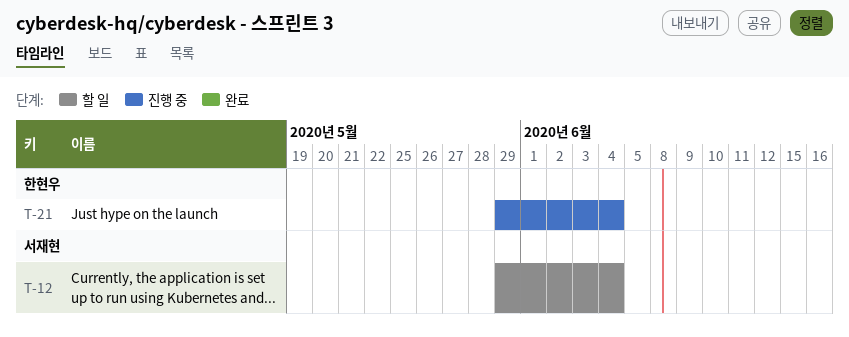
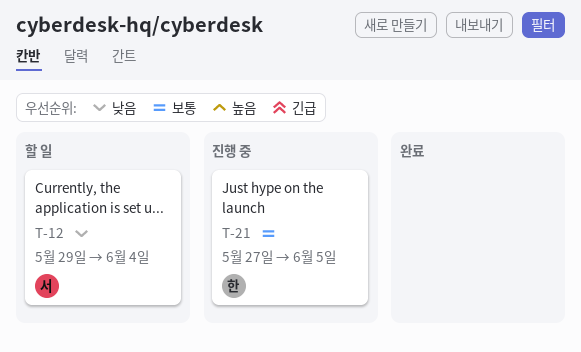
T-21, start: May 29 -> May 27
T-21, due: Jun 4 -> Jun 5

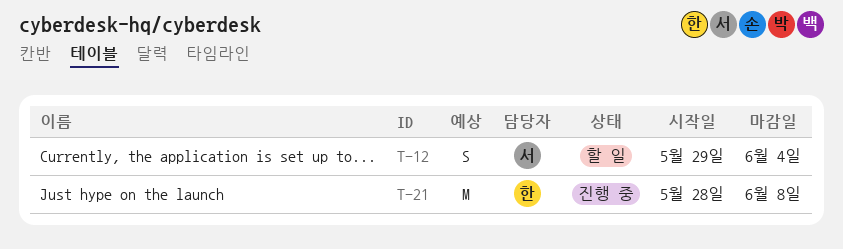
T-21, start: May 27 -> May 28
T-21, due: Jun 5 -> Jun 8

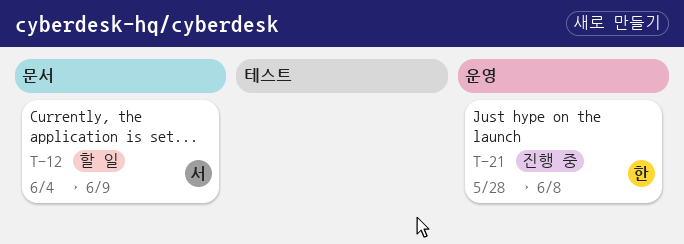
T-12, start: May 29 -> Jun 4
T-12, due: Jun 4 -> Jun 9

